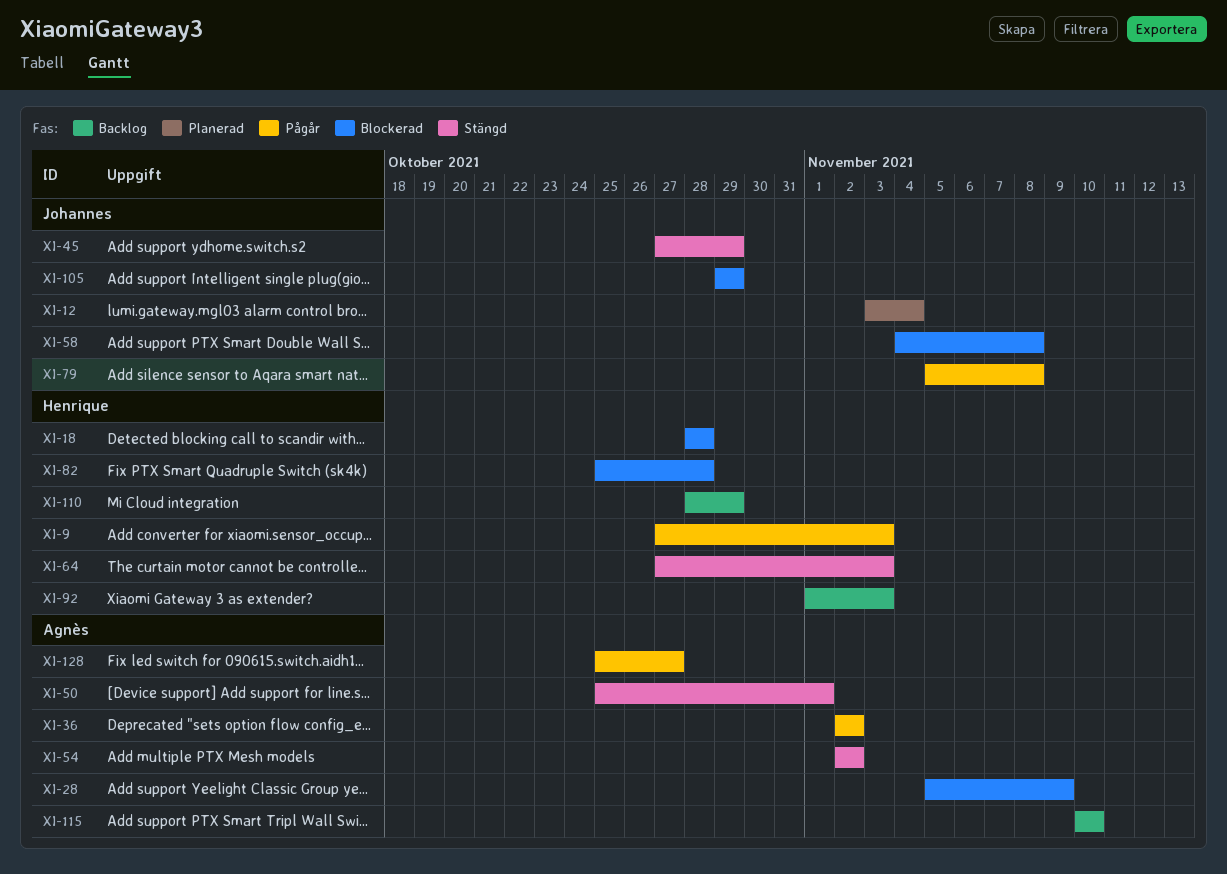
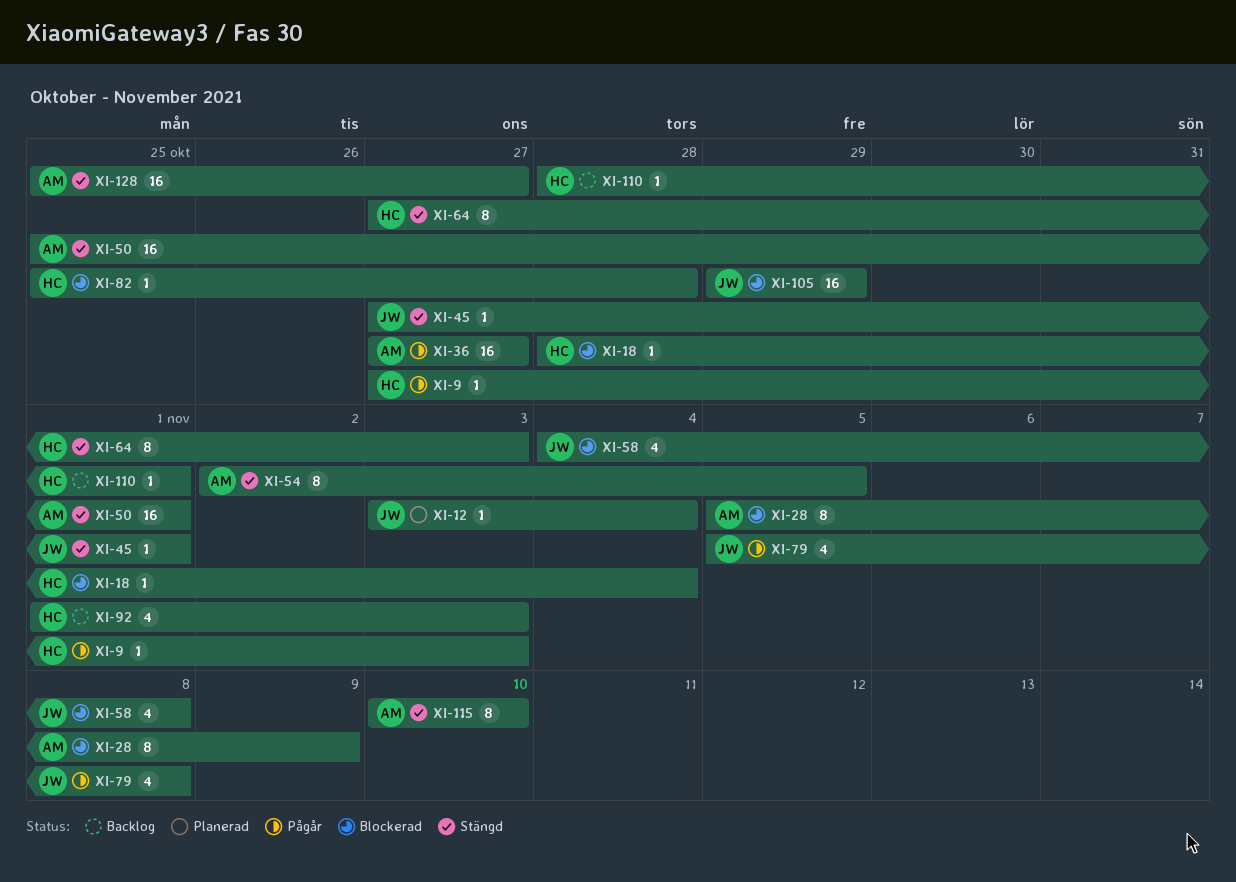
XI-18, due: Oct 28 -> Nov 4
XI-36, start: Nov 2 -> Oct 27
XI-36, due: Nov 2 -> Oct 27
XI-45, due: Oct 29 -> Nov 1
XI-54, due: Nov 2 -> Nov 5
XI-110, due: Oct 29 -> Nov 1
XI-115, status: Backlog -> Stängd
XI-128, status: Pågår -> Stängd

